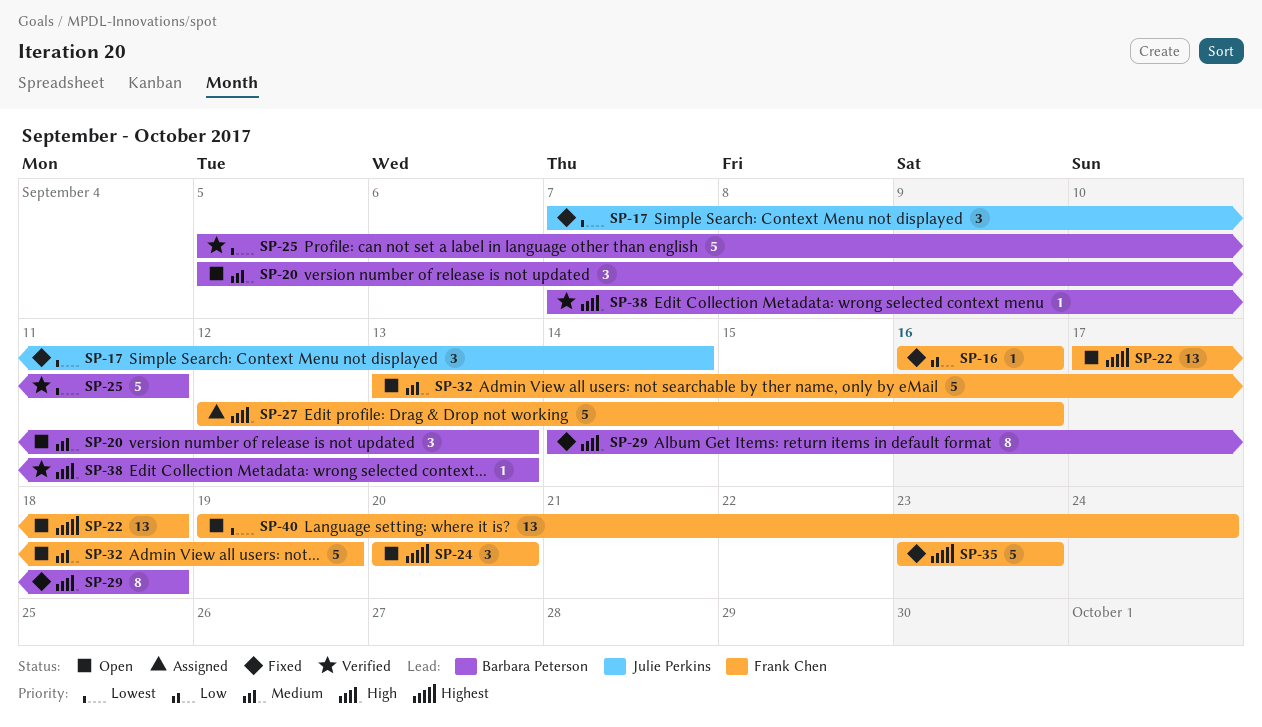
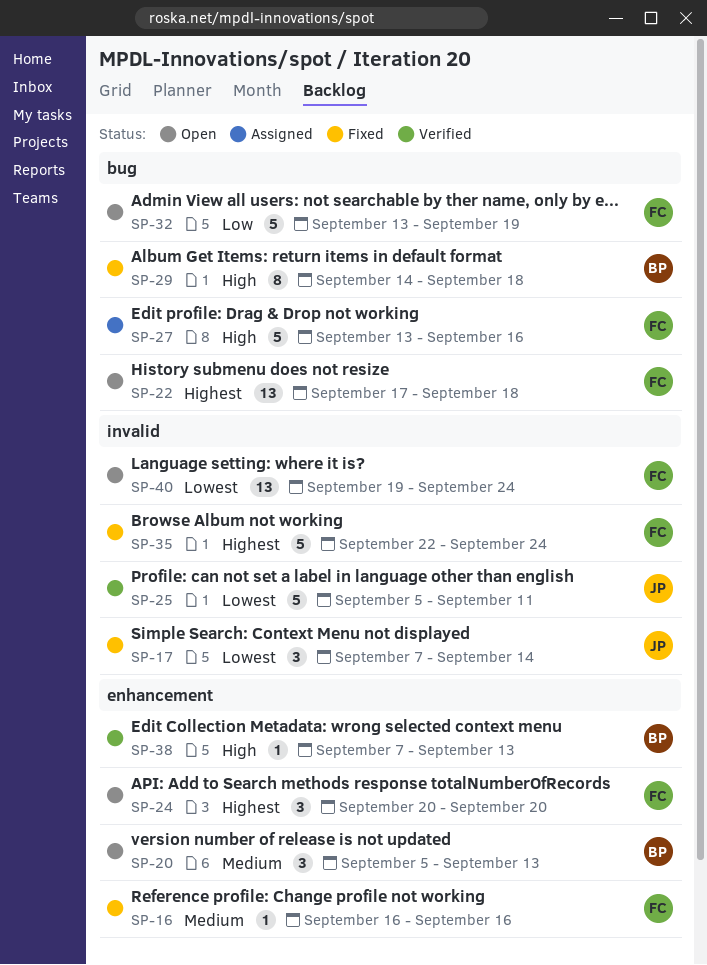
SP-16, priority: Low -> Medium
SP-25, owner: Barbara Peterson -> Julie Perkins
SP-27, start: Sep 12 -> Sep 13
SP-32, priority: Medium -> Low
SP-35, start: Sep 23 -> Sep 22
SP-35, due: Sep 23 -> Sep 24

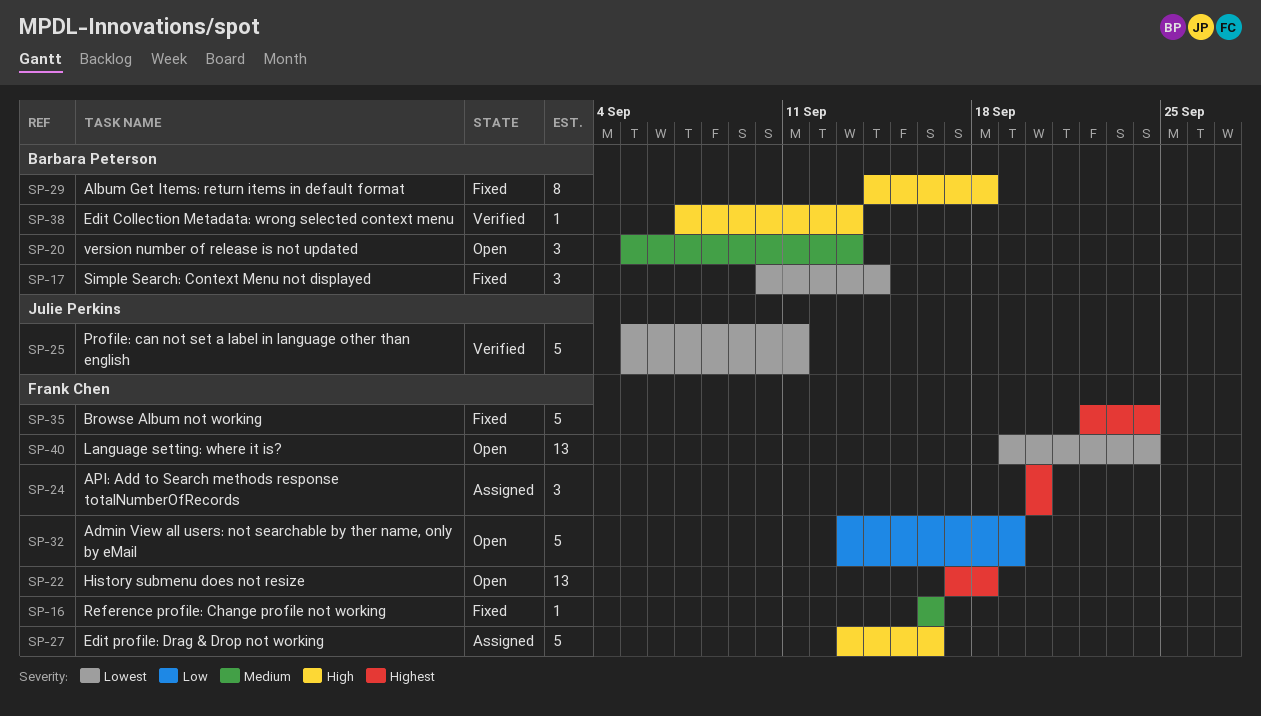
SP-17, owner: Julie Perkins -> Barbara Peterson
SP-17, start: Sep 7 -> Sep 10
SP-24, status: Open -> Assigned

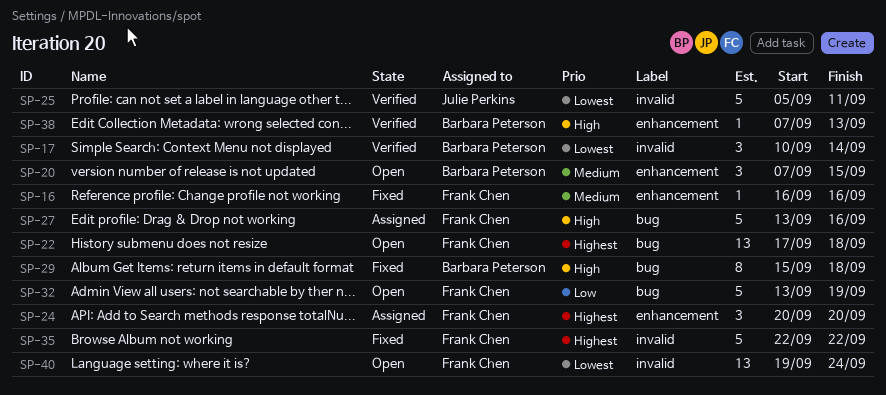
SP-17, status: Fixed -> Verified
SP-20, start: Sep 5 -> Sep 7
SP-20, due: Sep 13 -> Sep 15
SP-29, start: Sep 14 -> Sep 15
SP-35, due: Sep 24 -> Sep 22

